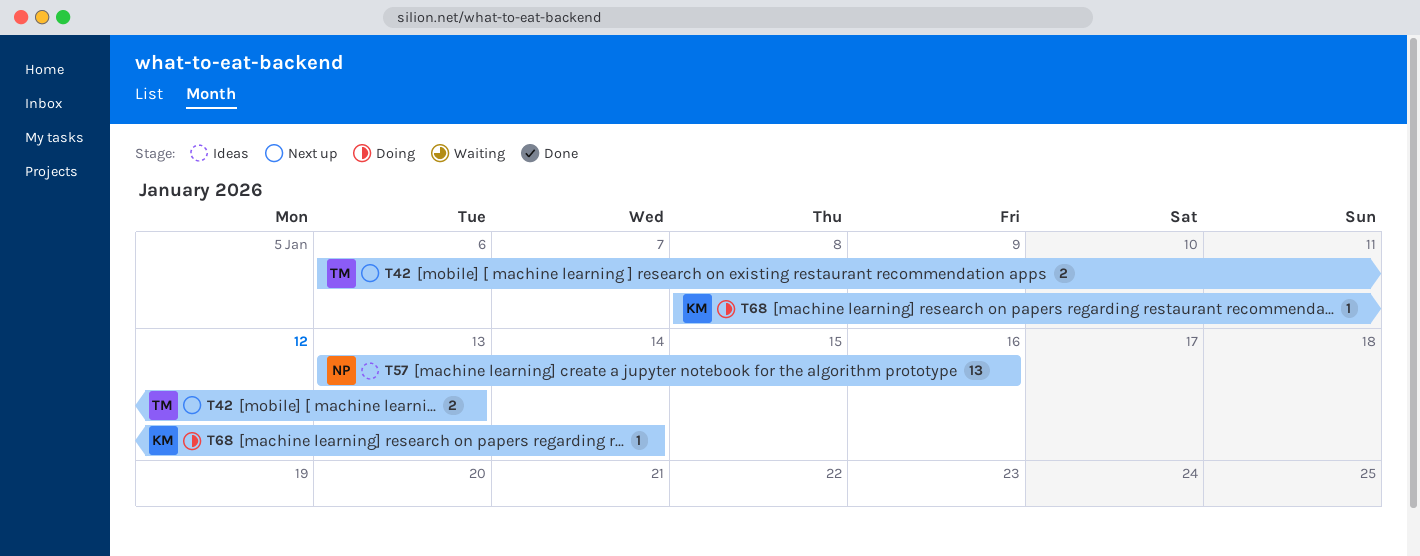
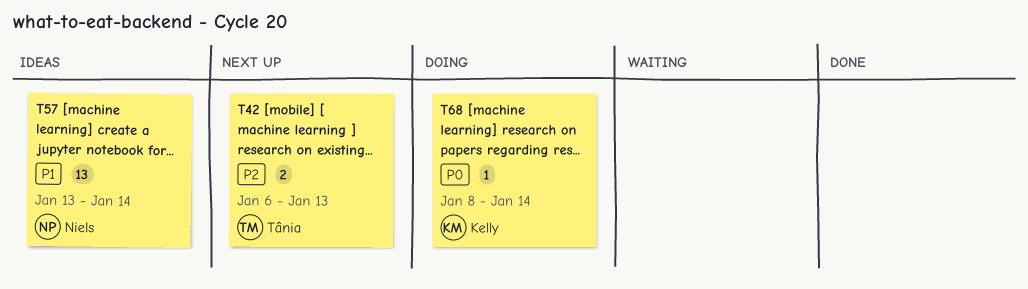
T57, due: Jan 16 -> Jan 14

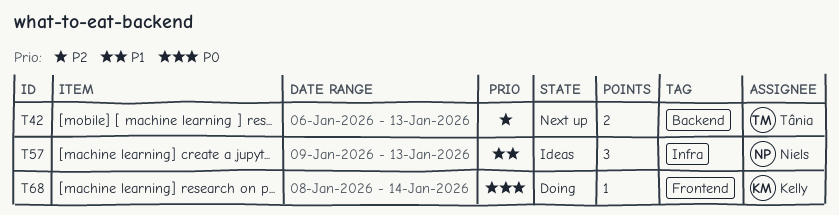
T57, estimate: 13 -> 3
T57, start: Jan 13 -> Jan 9
T57, due: Jan 14 -> Jan 13

